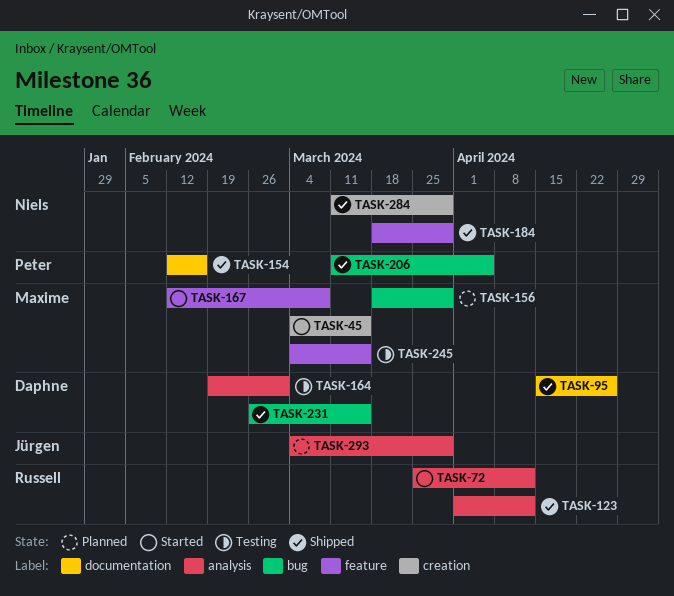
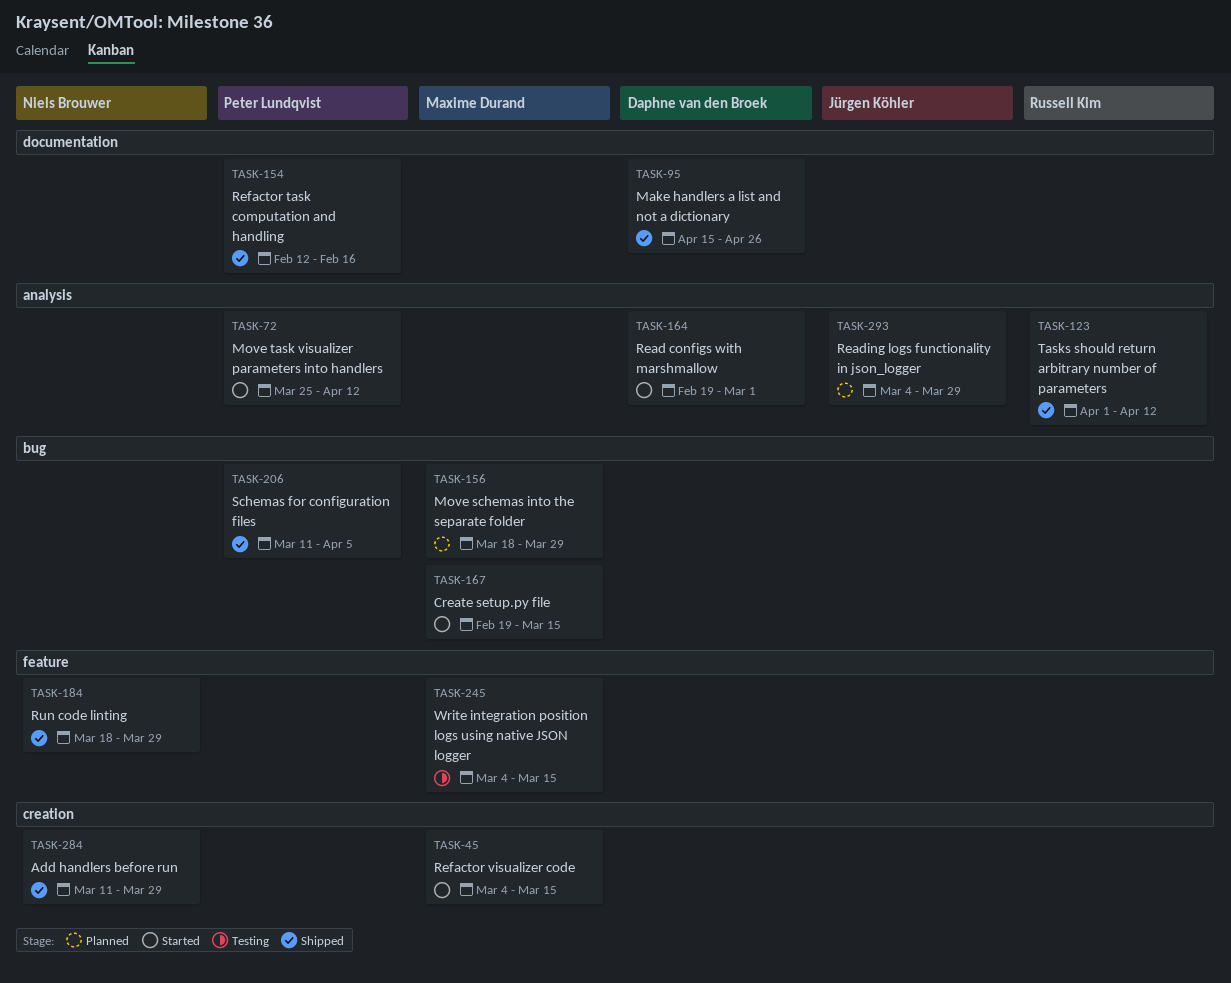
TASK-72, owner: Russell Kim -> Peter Lundqvist
TASK-164, status: Testing -> Started
TASK-167, label: feature -> bug
TASK-167, start: Feb 12 -> Feb 19
TASK-167, due: Mar 8 -> Mar 15
TASK-231: present -> none

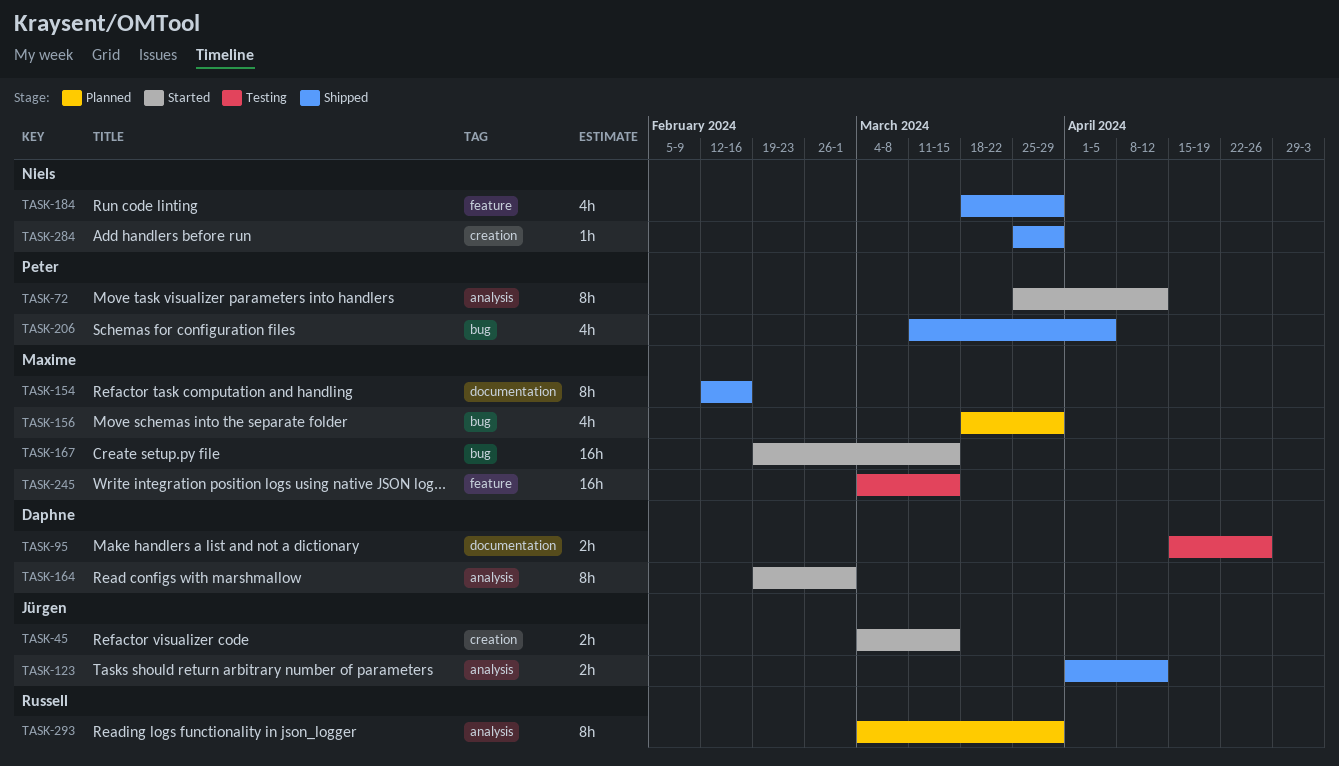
TASK-45, owner: Maxime Durand -> Jürgen Köhler
TASK-95, status: Shipped -> Testing
TASK-123, owner: Russell Kim -> Jürgen Köhler
TASK-154, owner: Peter Lundqvist -> Maxime Durand
TASK-284, start: Mar 11 -> Mar 25
TASK-293, owner: Jürgen Köhler -> Russell Kim

